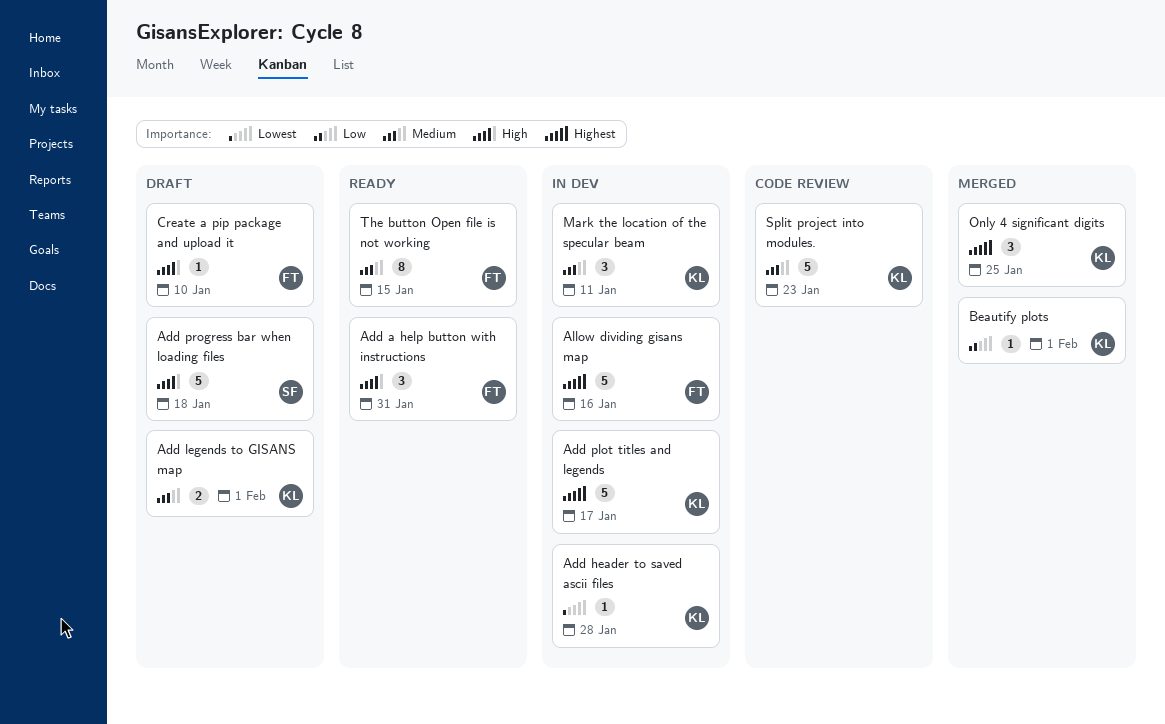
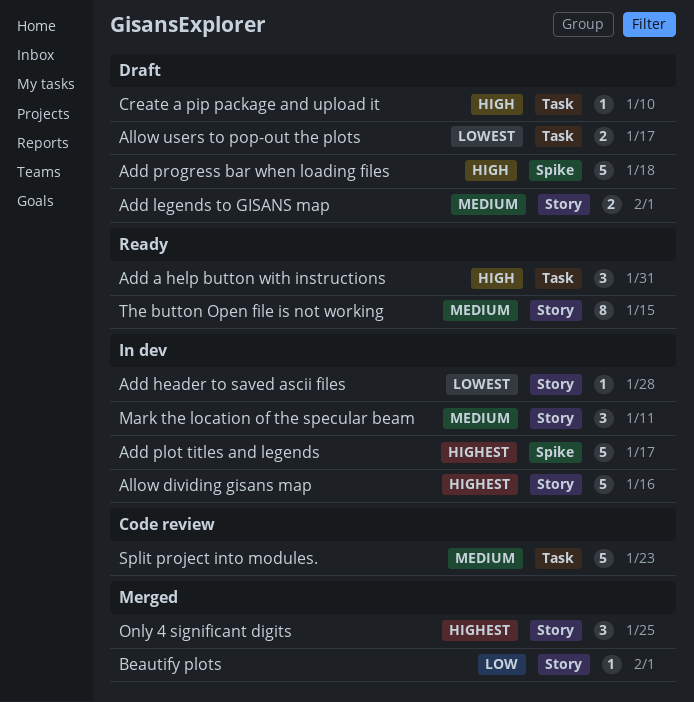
Allow users to pop-out the plots: none -> present

